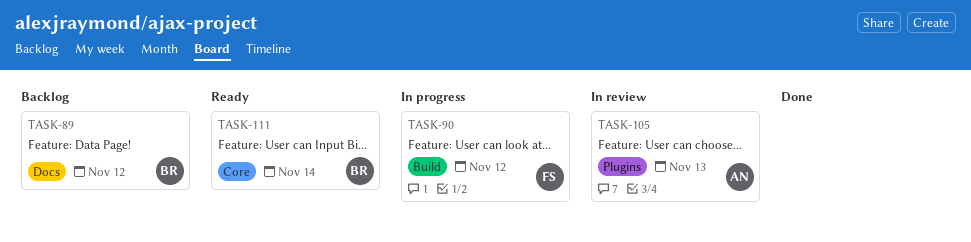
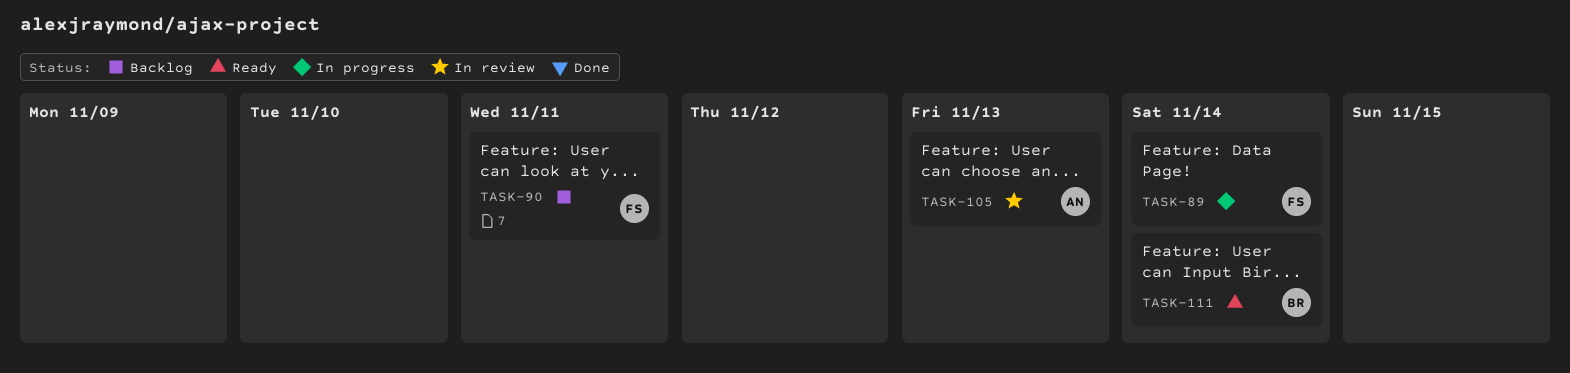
TASK-89, status: Backlog -> In progress
TASK-89, owner: BR -> FS
TASK-89, due: Nov 12 -> Nov 14
TASK-90, status: In progress -> Backlog
TASK-90, due: Nov 12 -> Nov 11

